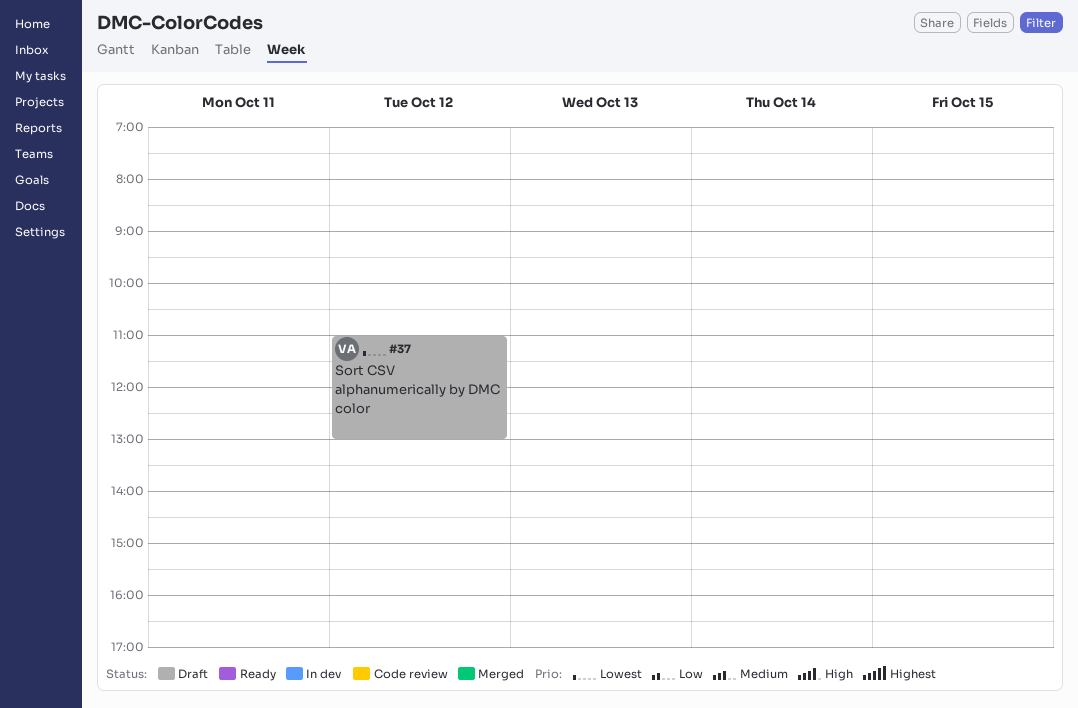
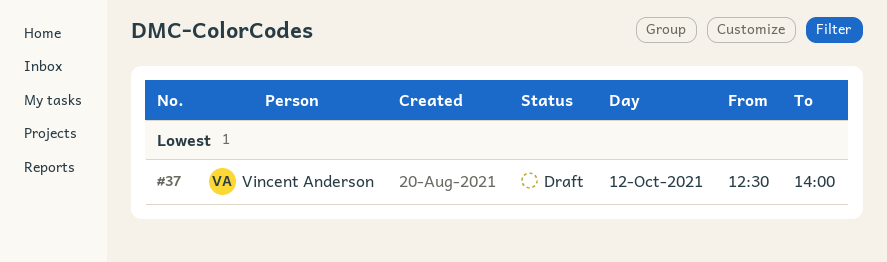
#37, begins: 11:00 -> 12:30
#37, ends: 13:00 -> 14:00

